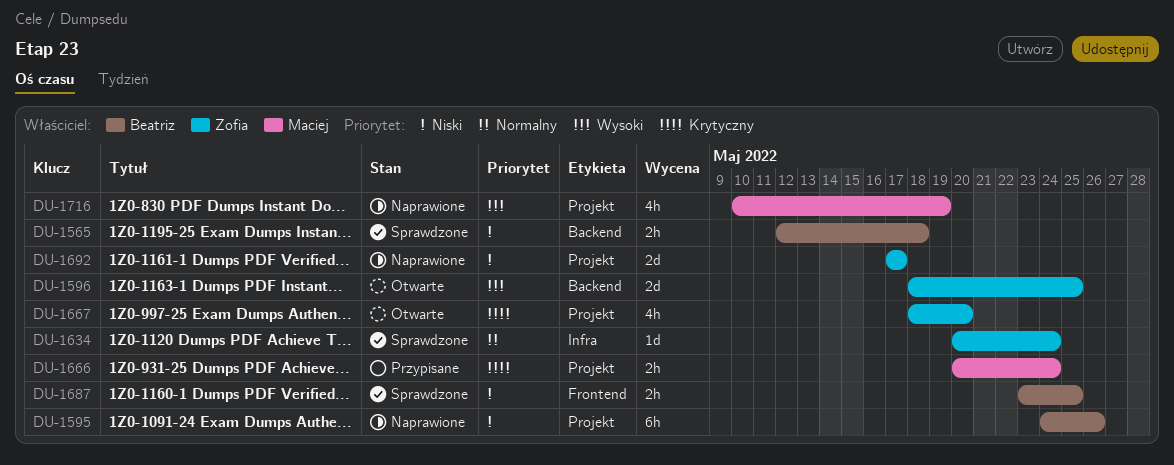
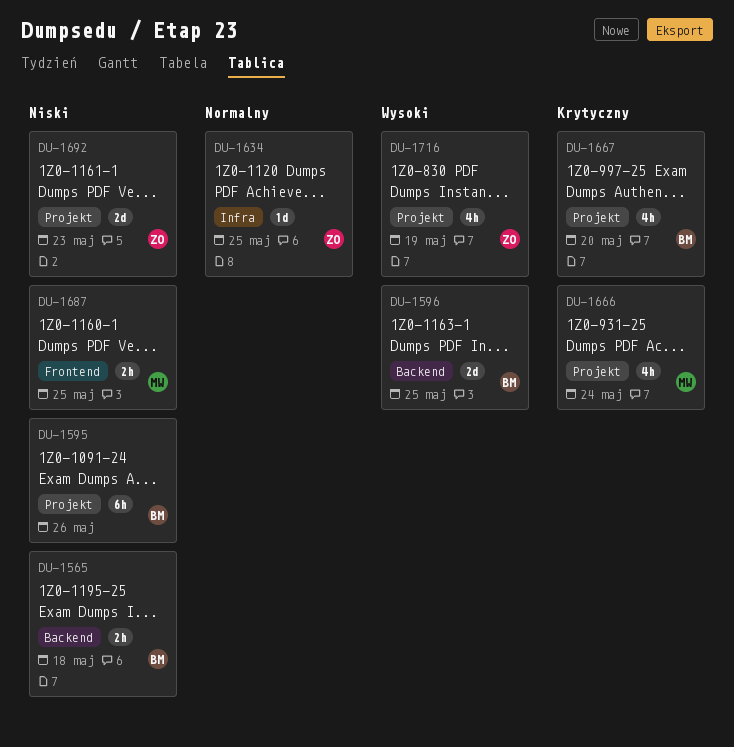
DU-1596, owner: Zofia -> Beatriz
DU-1634, due: May 24 -> May 25
DU-1666, estimate: 2h -> 4h
DU-1667, owner: Zofia -> Beatriz
DU-1687, owner: Beatriz -> Maciej
DU-1692, due: May 17 -> May 23
DU-1716, owner: Maciej -> Zofia

